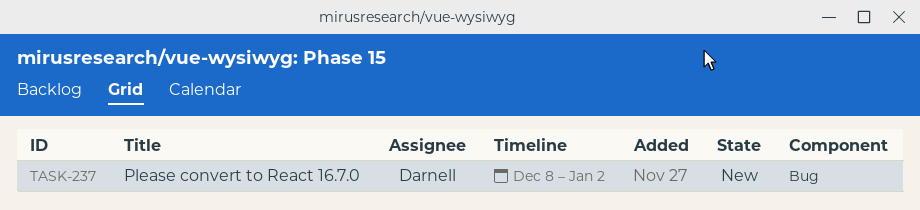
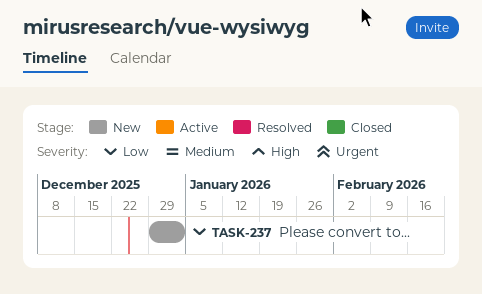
TASK-237, start: Dec 8 -> Dec 29

